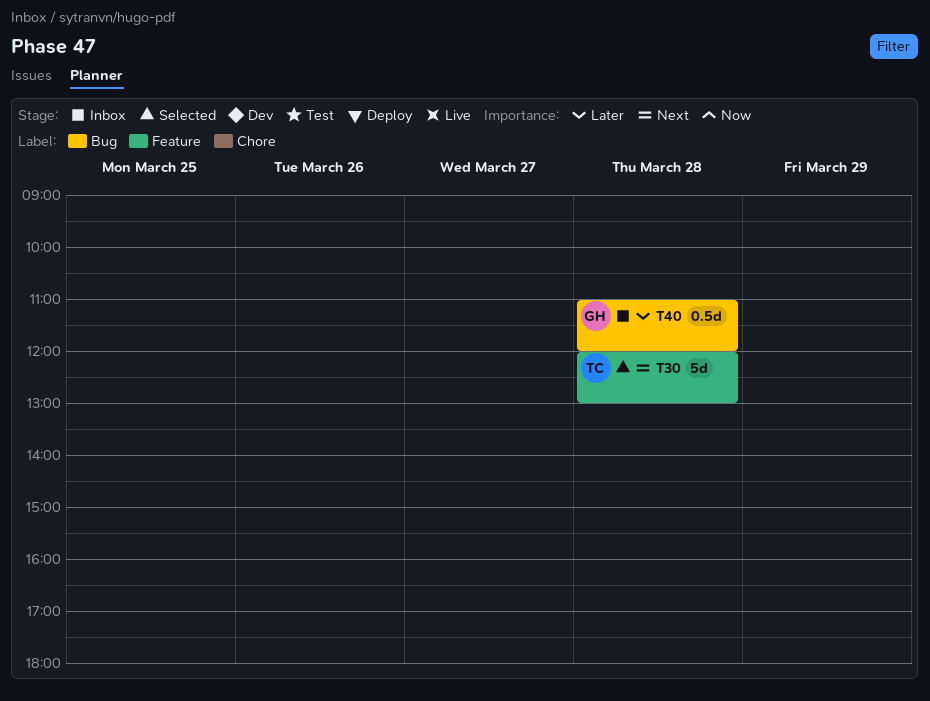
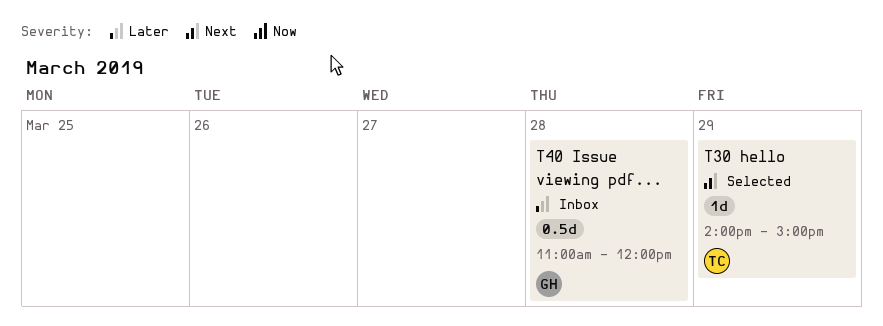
T30, estimate: 5d -> 1d
T30, day: Mar 28 -> Mar 29
T30, begins: 12:00 -> 14:00
T30, ends: 13:00 -> 15:00

